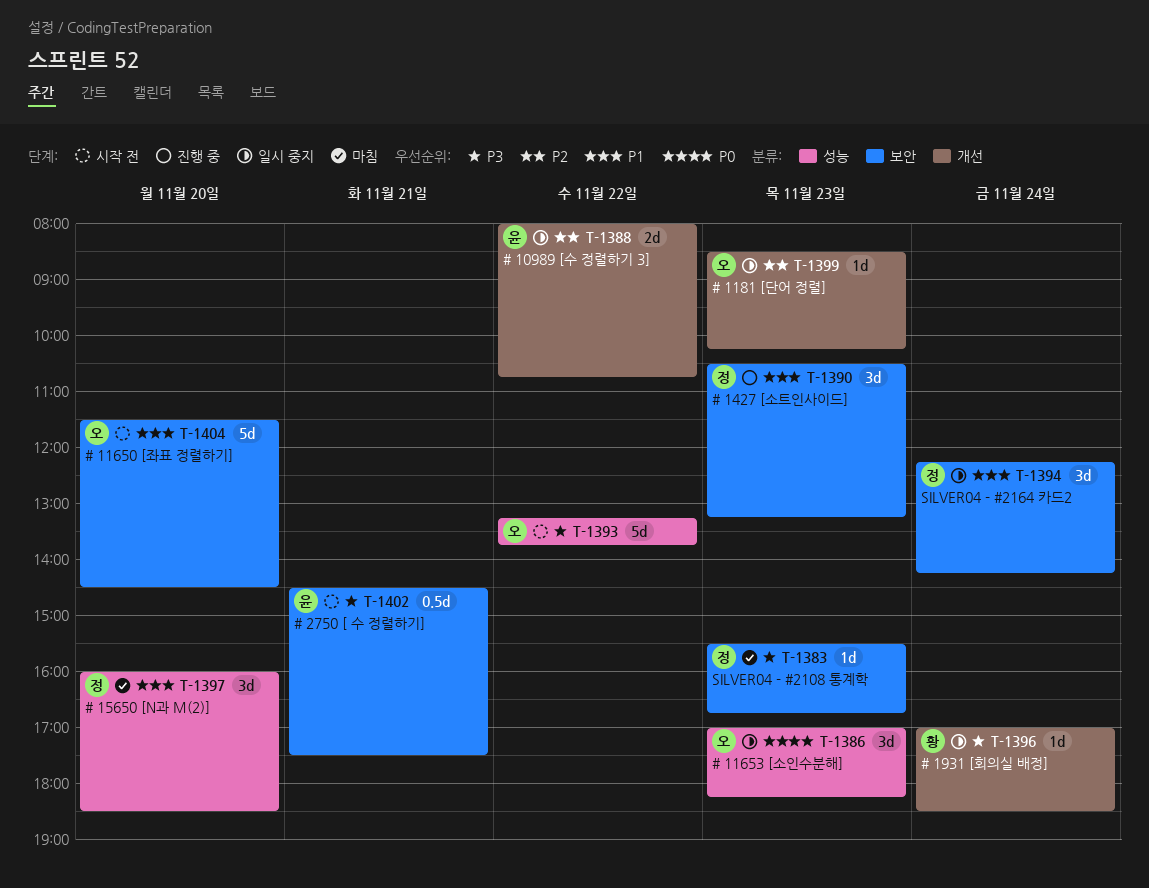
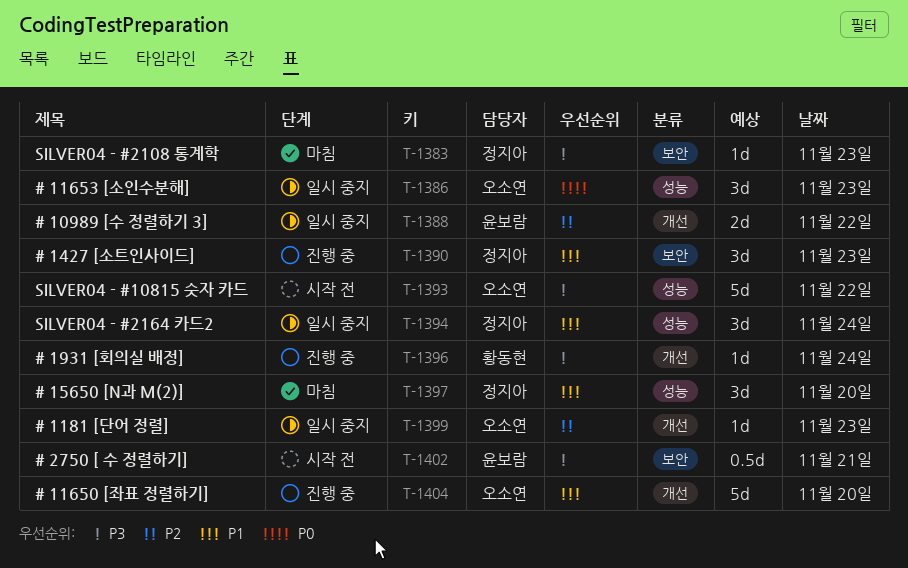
T-1394, label: 보안 -> 성능
T-1396, status: 일시 중지 -> 진행 중
T-1404, status: 시작 전 -> 진행 중
T-1404, label: 보안 -> 개선

